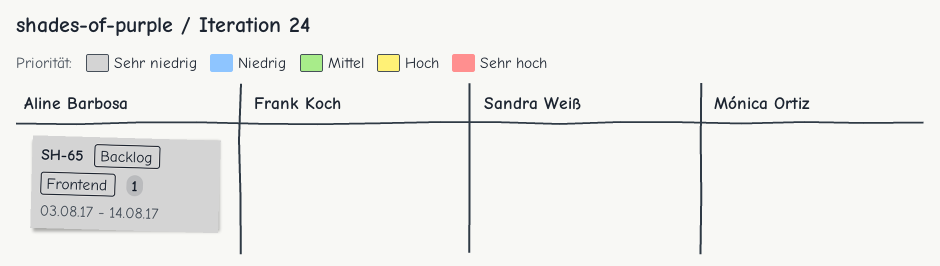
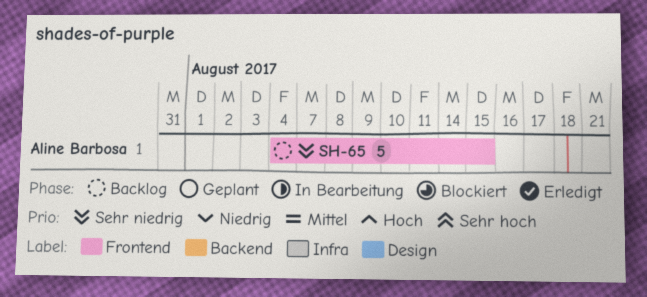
SH-65, estimate: 1 -> 5
SH-65, start: Aug 3 -> Aug 4
SH-65, due: Aug 14 -> Aug 15

